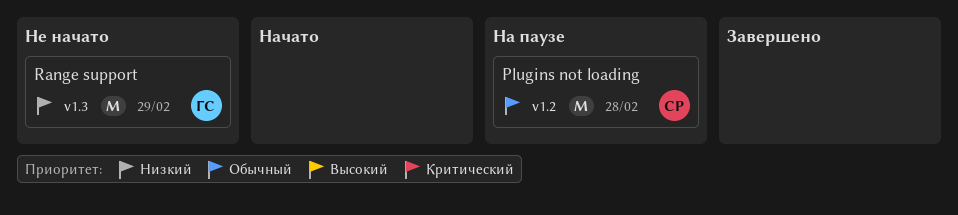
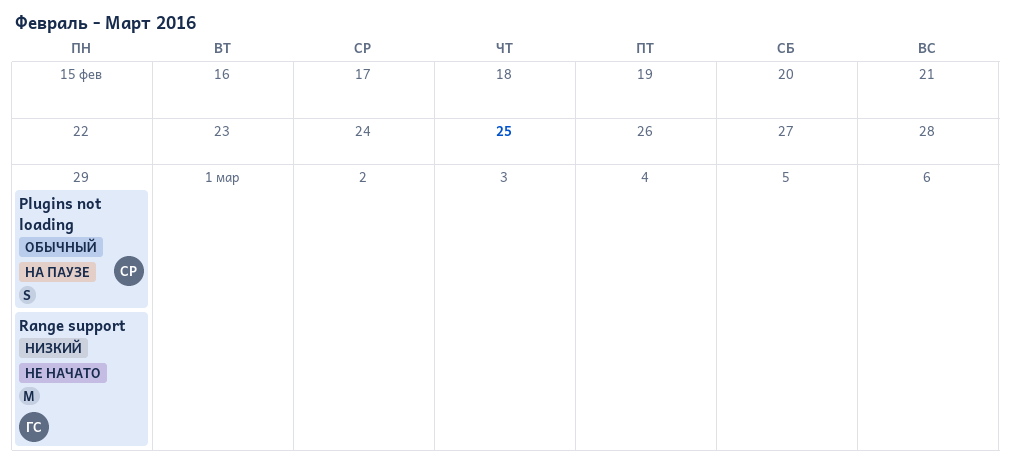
Plugins not loading, estimate: M -> S
Plugins not loading, due: Feb 28 -> Feb 29

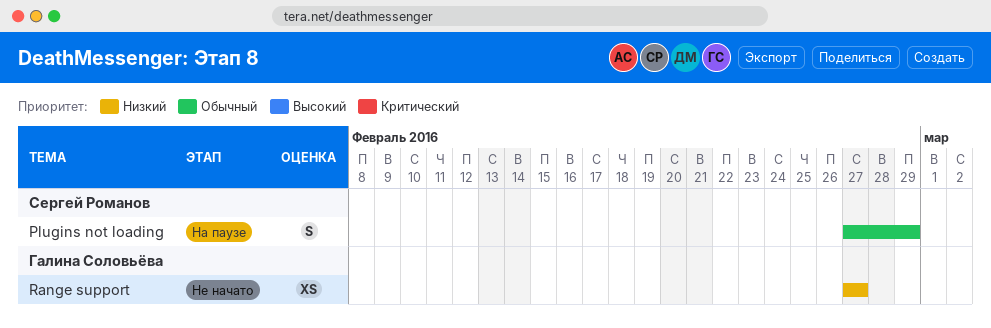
Range support, estimate: M -> XS
Range support, due: Feb 29 -> Feb 27

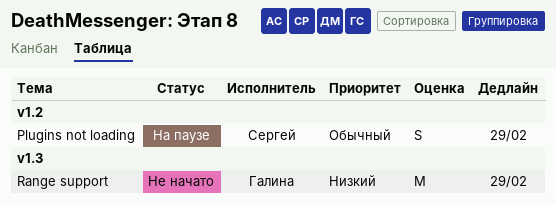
Range support, estimate: XS -> M
Range support, due: Feb 27 -> Feb 29

